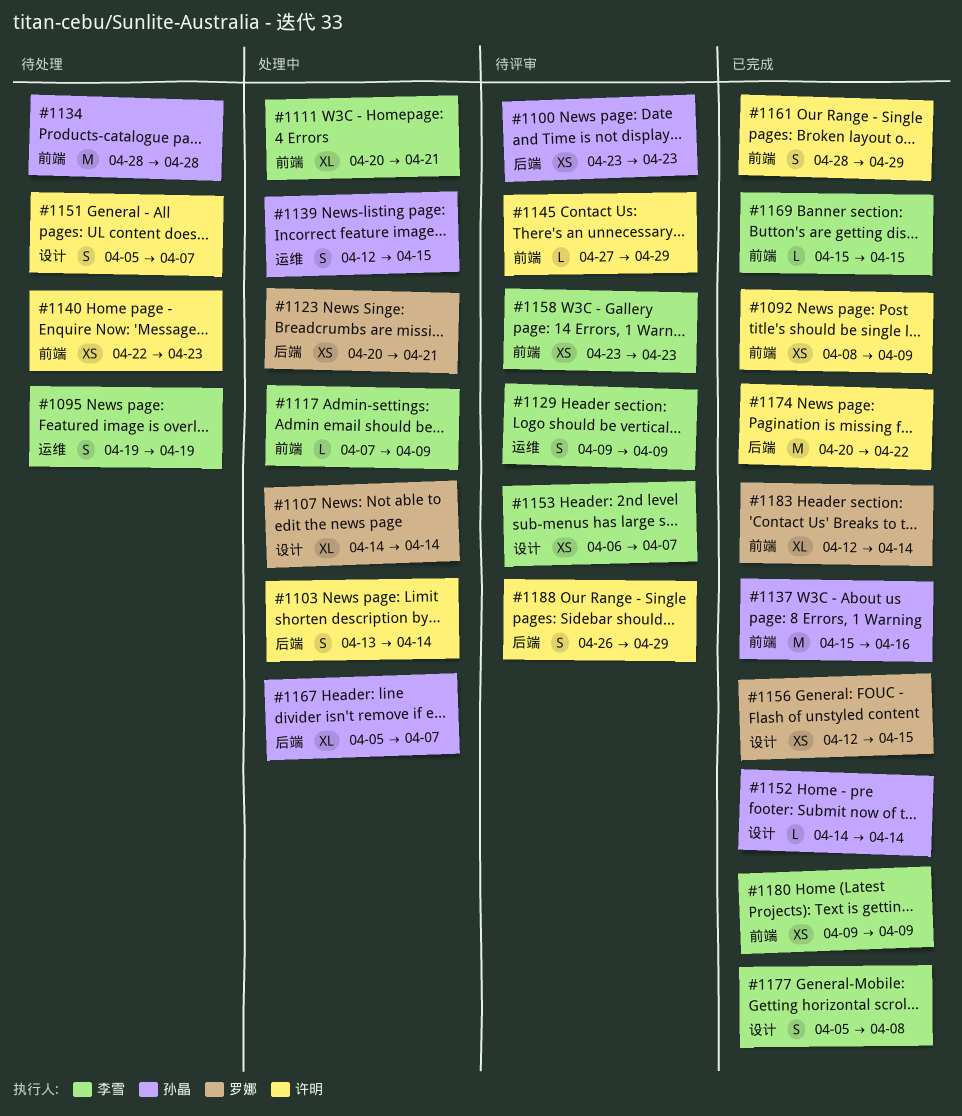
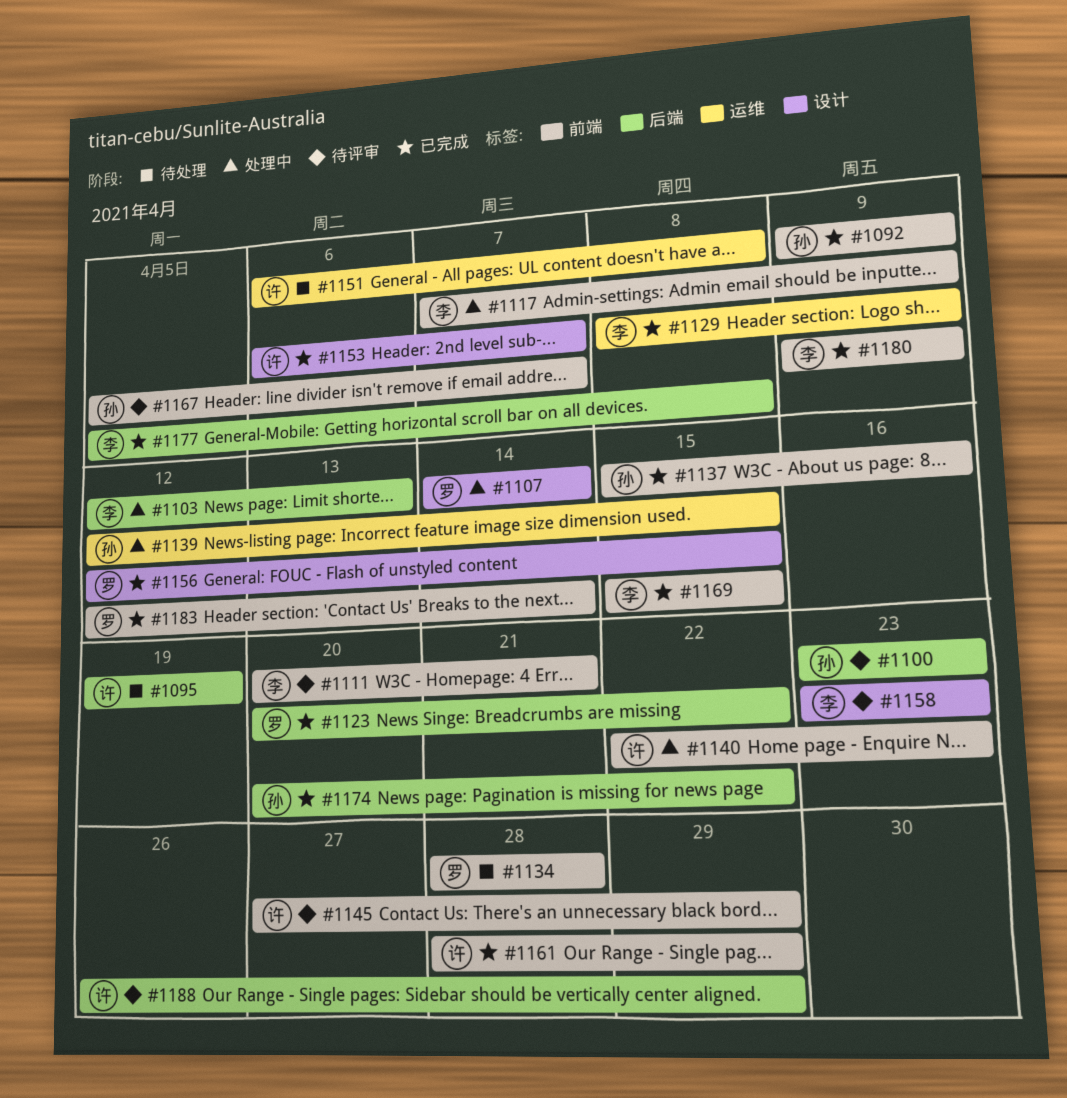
#1092, owner: 许明 -> 孙晶
#1092, start: Apr 8 -> Apr 9
#1095, owner: 李雪 -> 许明
#1095, label: 运维 -> 后端
#1103, owner: 许明 -> 李雪
#1103, start: Apr 13 -> Apr 12
#1103, due: Apr 14 -> Apr 13
#1111, status: 处理中 -> 待评审
#1123, status: 处理中 -> 已完成
#1123, due: Apr 21 -> Apr 22
#1129, status: 待评审 -> 已完成
#1129, start: Apr 9 -> Apr 8
#1134, owner: 孙晶 -> 罗娜
#1140, status: 待处理 -> 处理中
#1151, label: 设计 -> 运维
#1151, start: Apr 5 -> Apr 6
#1151, due: Apr 7 -> Apr 8
#1152: present -> none
#1153, status: 待评审 -> 已完成
#1153, owner: 李雪 -> 许明
#1158, label: 前端 -> 设计
#1167, status: 处理中 -> 待评审
#1167, label: 后端 -> 前端
#1174, owner: 许明 -> 孙晶
#1177, label: 设计 -> 后端

